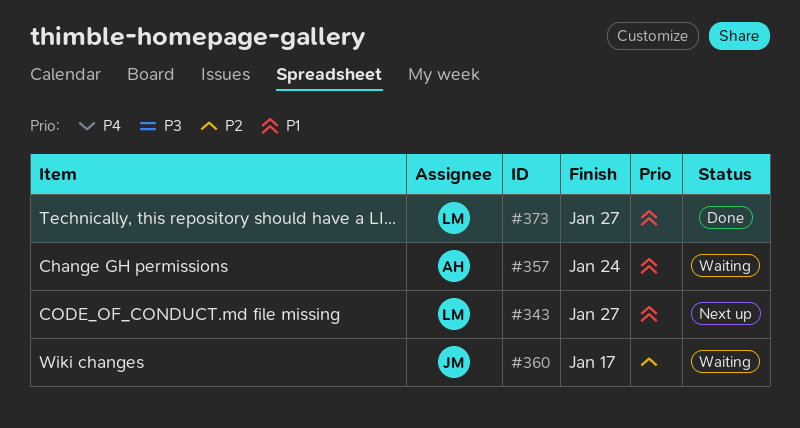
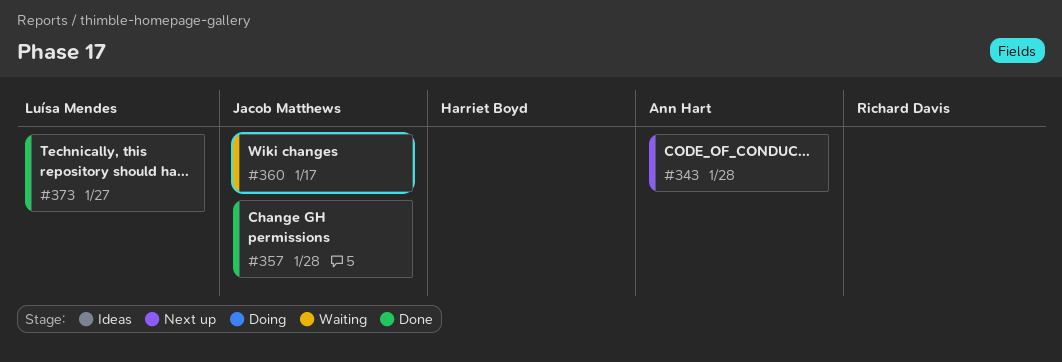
#343, owner: Luísa Mendes -> Ann Hart
#343, due: Jan 27 -> Jan 28
#357, status: Waiting -> Done
#357, owner: Ann Hart -> Jacob Matthews
#357, due: Jan 24 -> Jan 28

